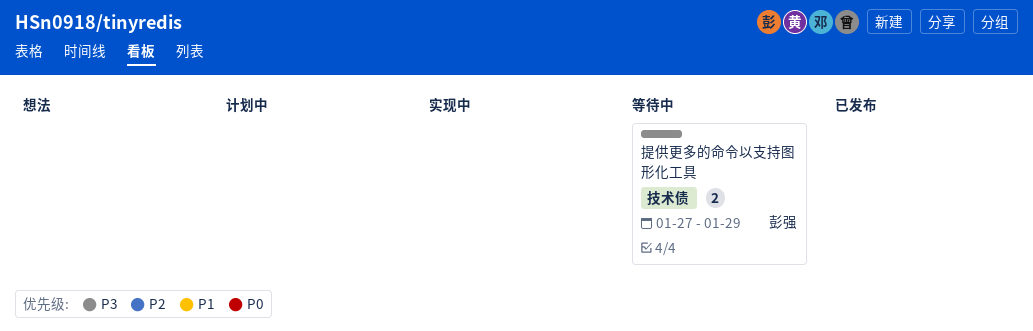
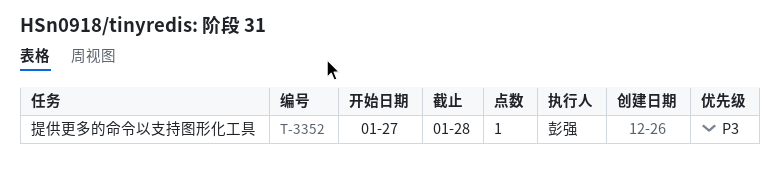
提供更多的命令以支持图形化工具, estimate: 2 -> 1
提供更多的命令以支持图形化工具, due: Jan 29 -> Jan 28

